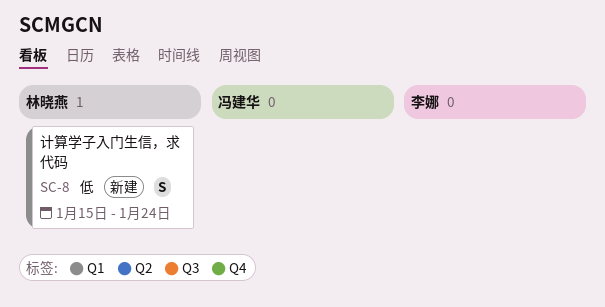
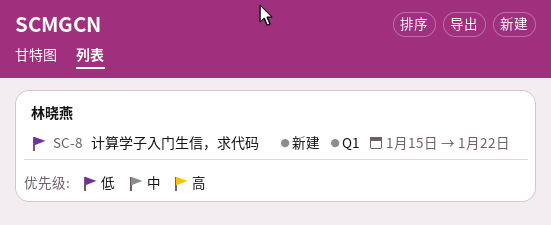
SC-8, due: Jan 24 -> Jan 22

